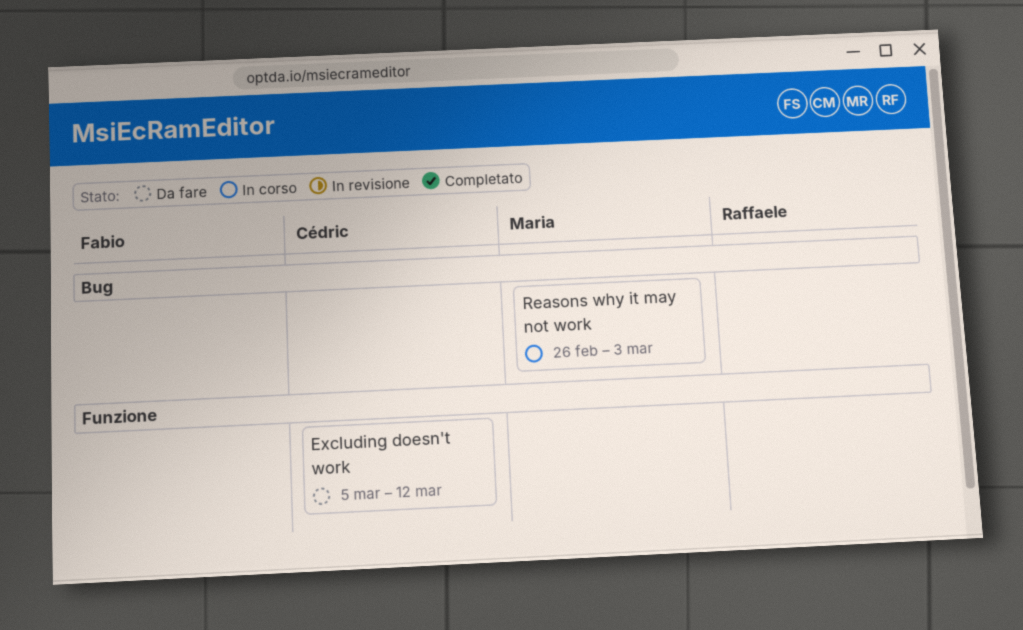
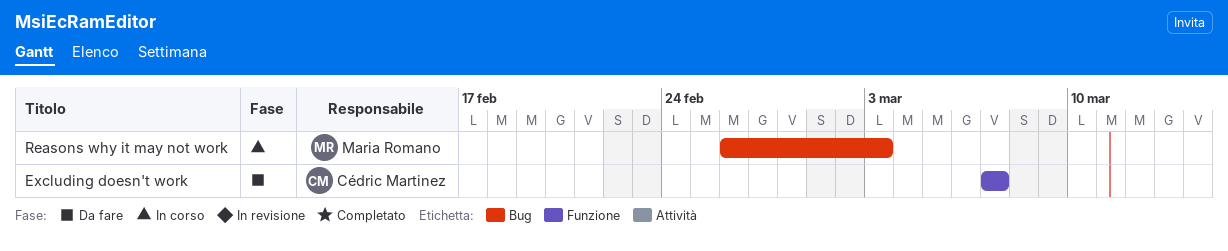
Excluding doesn't work, start: Mar 5 -> Mar 7
Excluding doesn't work, due: Mar 12 -> Mar 7

